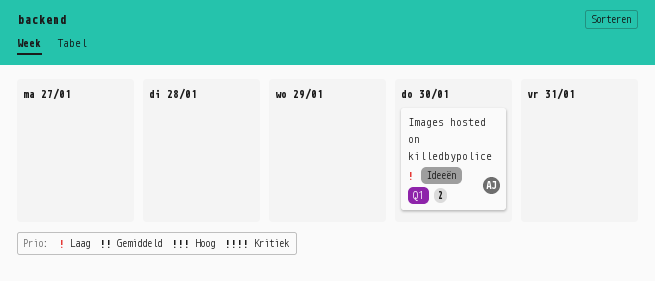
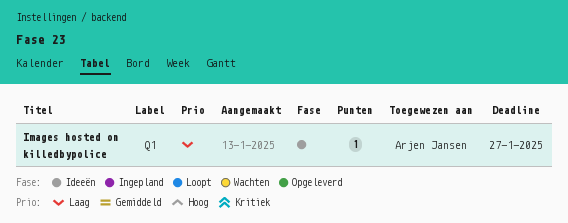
Images hosted on killedbypolice, estimate: 2 -> 1
Images hosted on killedbypolice, due: Jan 30 -> Jan 27

